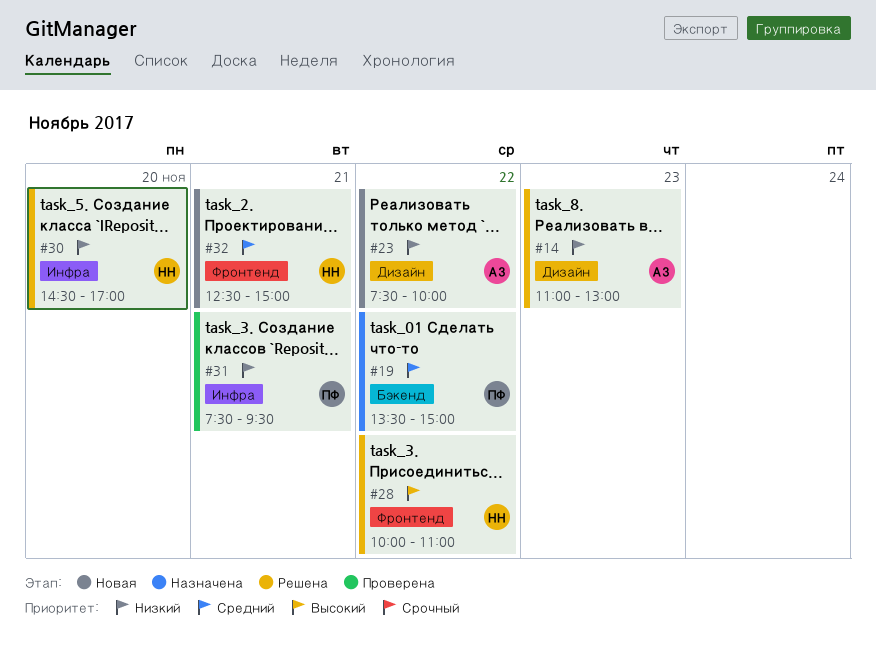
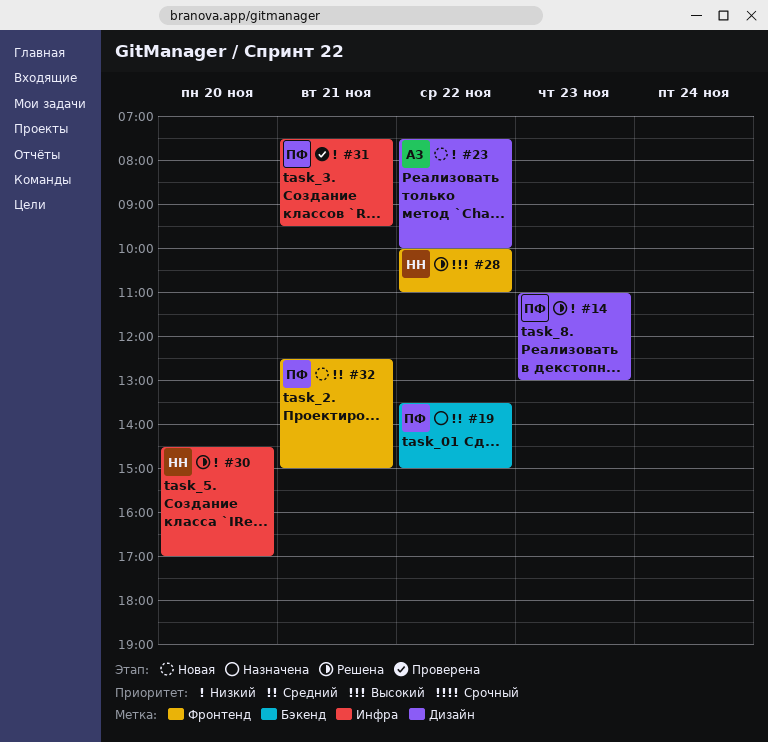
#14, owner: АЗ -> ПФ
#32, owner: НН -> ПФ

